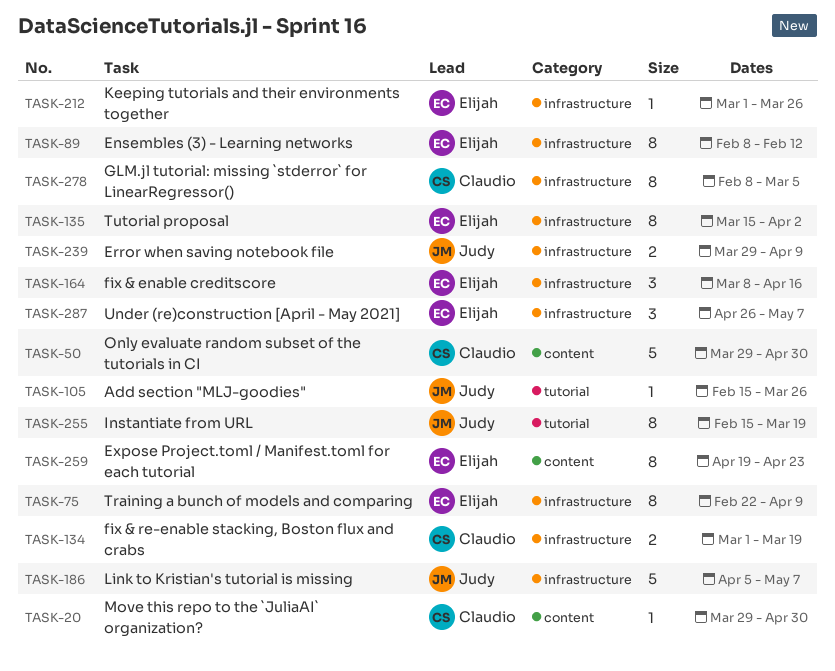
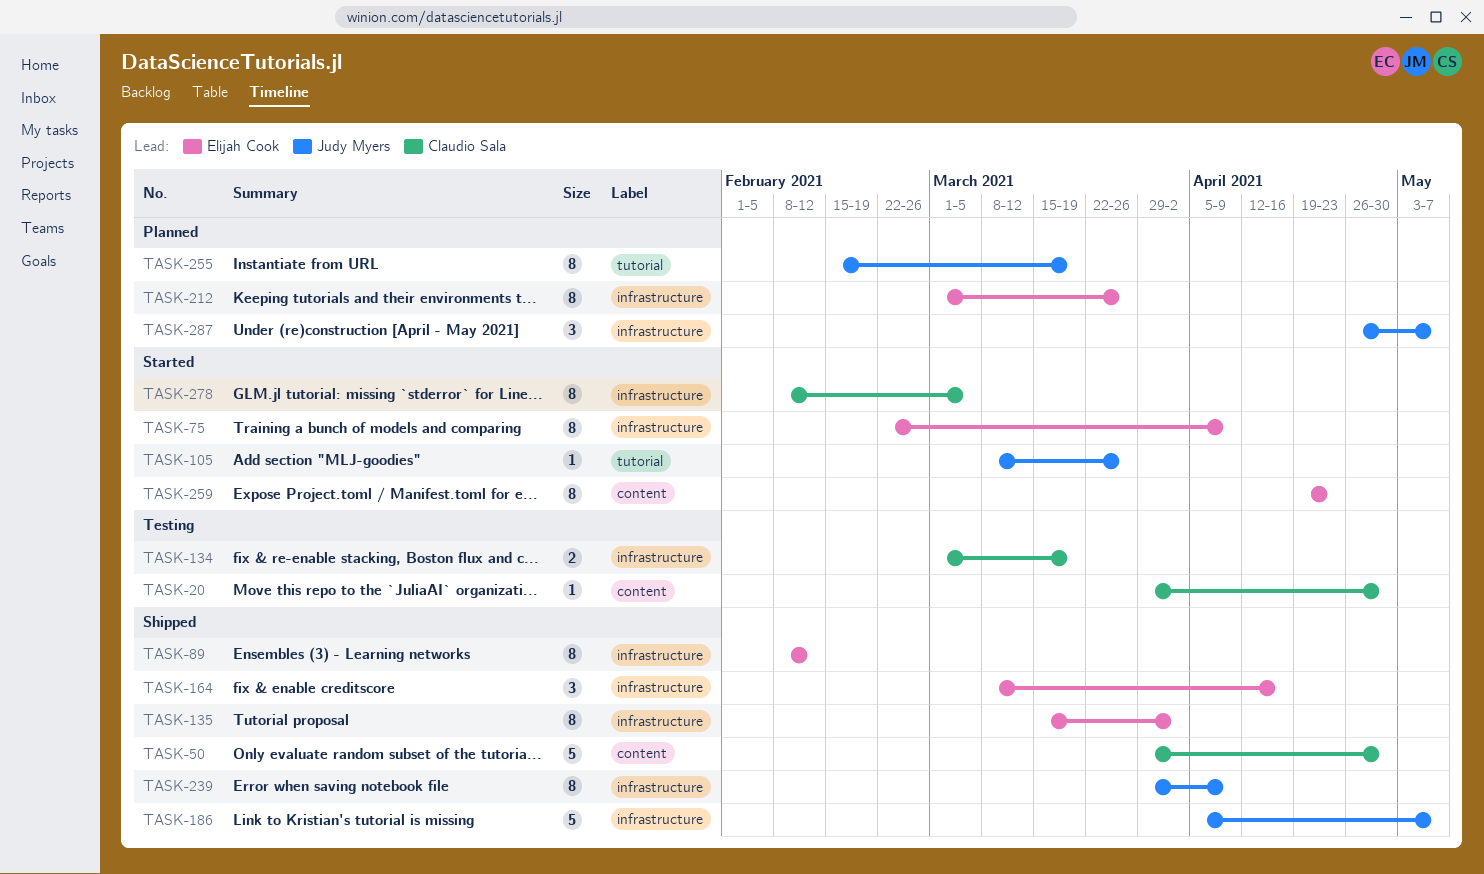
TASK-105, start: Feb 15 -> Mar 8
TASK-212, estimate: 1 -> 8
TASK-239, estimate: 2 -> 8
TASK-287, owner: Elijah Cook -> Judy Myers

